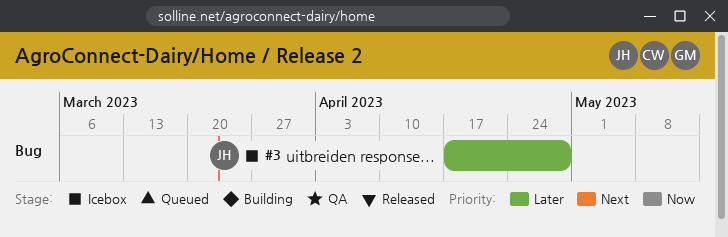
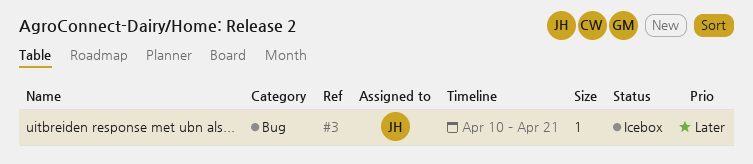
#3, start: Apr 17 -> Apr 10
#3, due: Apr 28 -> Apr 21

